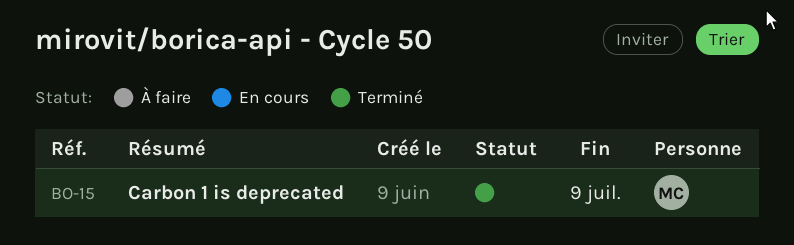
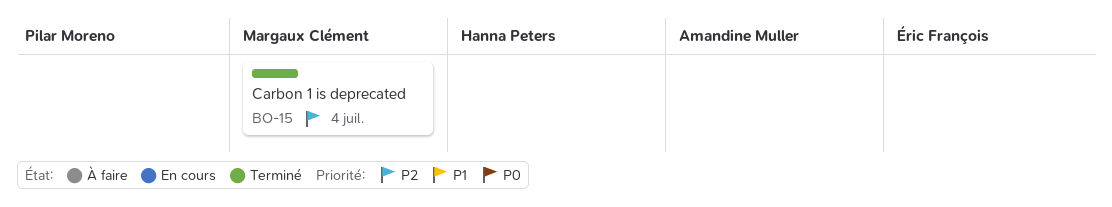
BO-15, due: Jul 9 -> Jul 4

